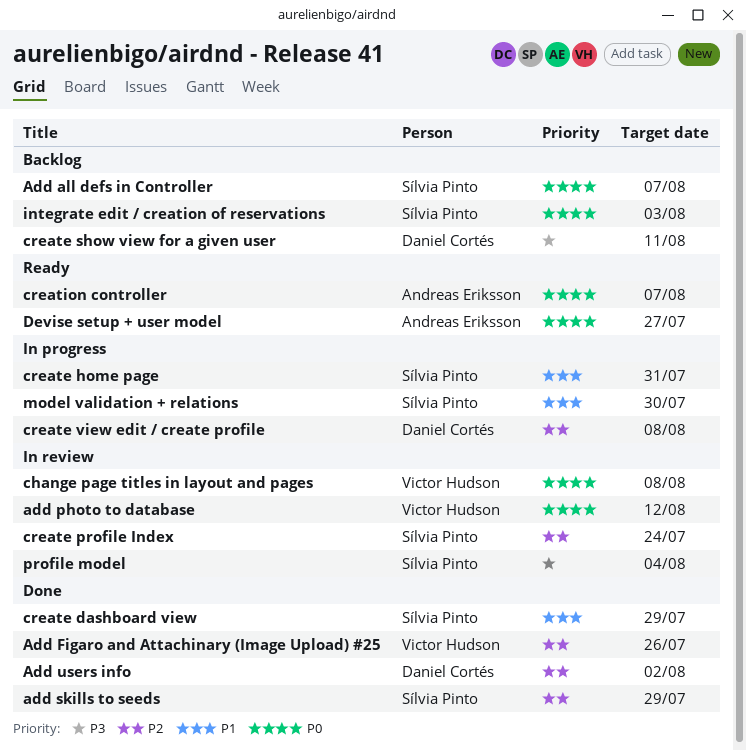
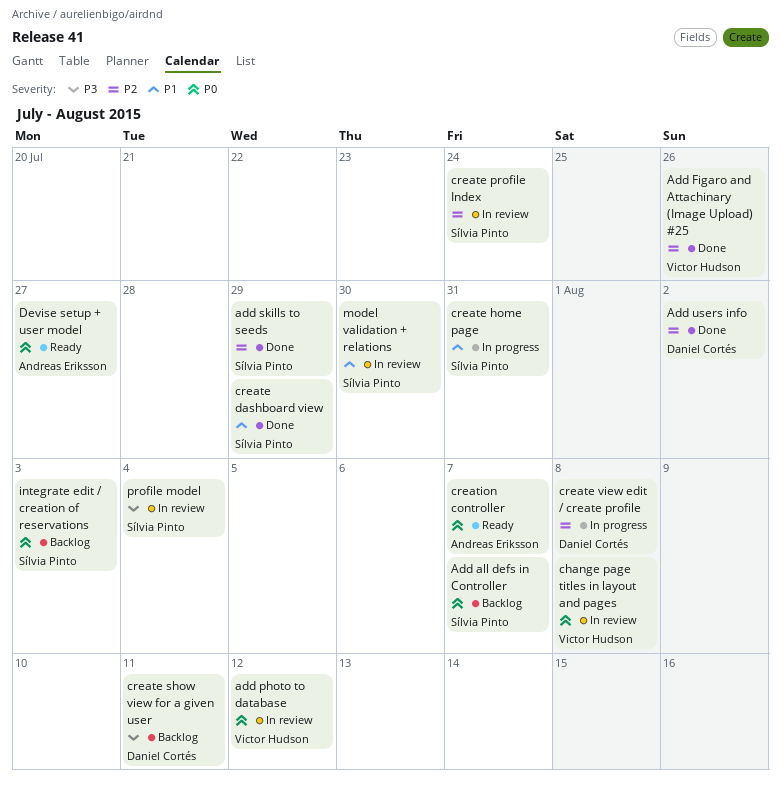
model validation + relations, status: In progress -> In review

